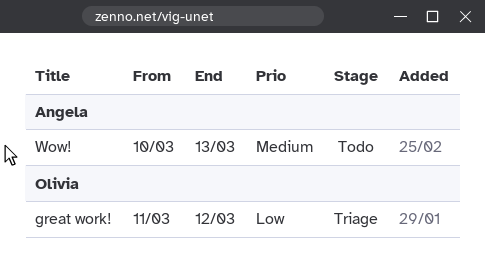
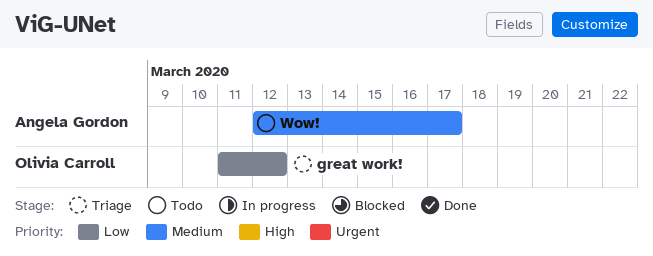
Wow!, start: Mar 10 -> Mar 12
Wow!, due: Mar 13 -> Mar 17

